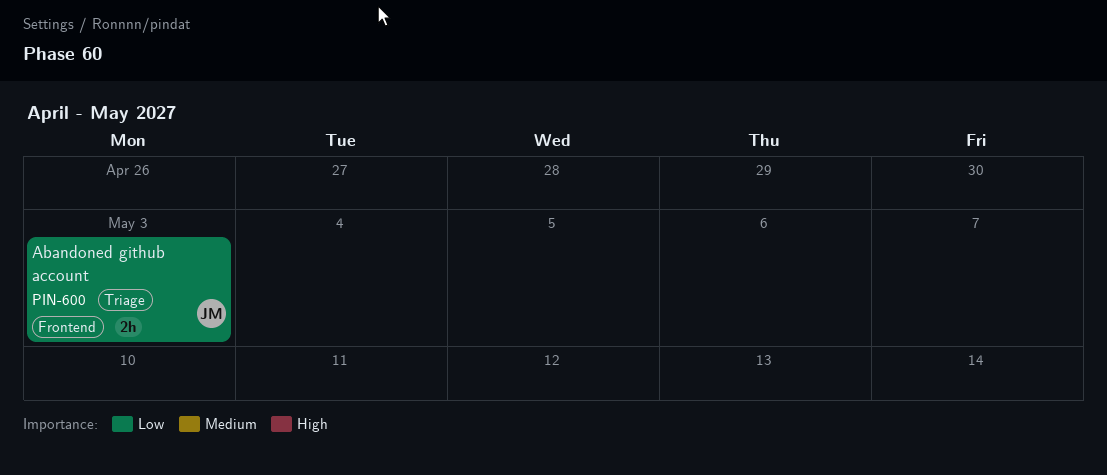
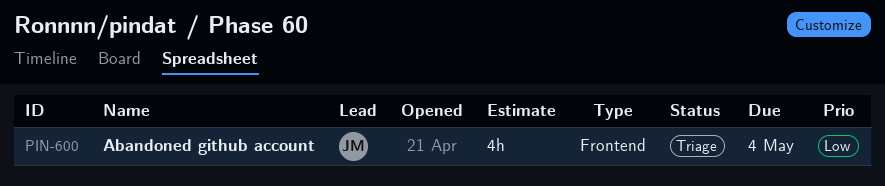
PIN-600, estimate: 2h -> 4h
PIN-600, due: May 3 -> May 4

